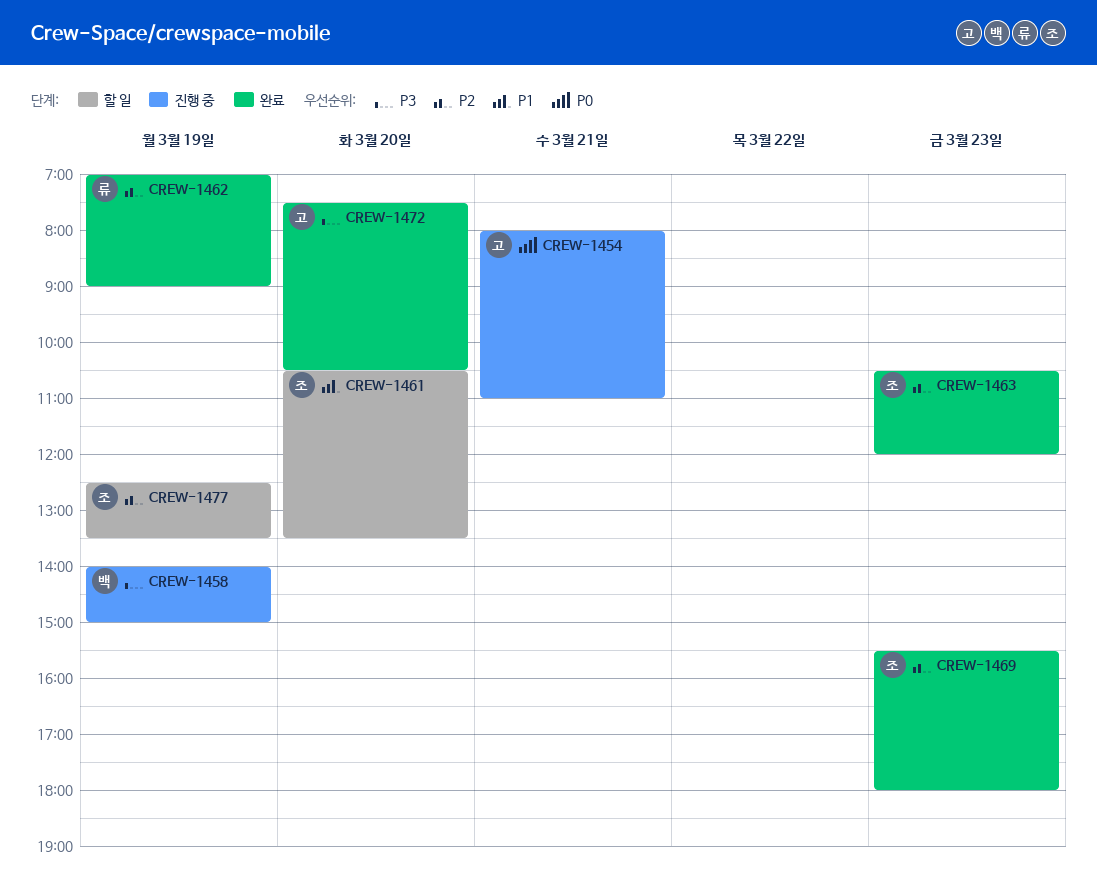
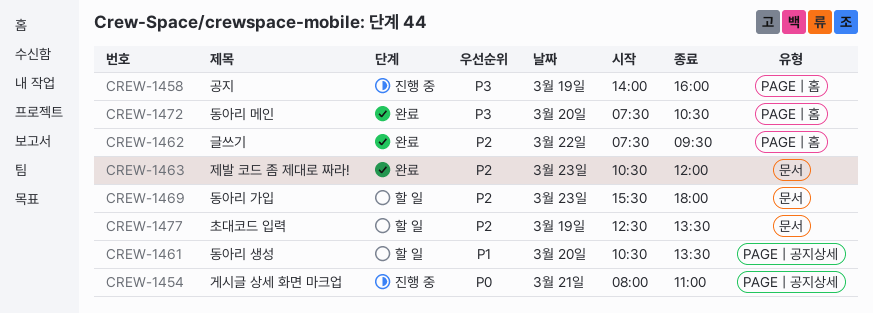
CREW-1458, ends: 15:00 -> 16:00
CREW-1462, day: Mar 19 -> Mar 22
CREW-1462, begins: 07:00 -> 07:30
CREW-1462, ends: 09:00 -> 09:30
CREW-1469, status: 완료 -> 할 일

